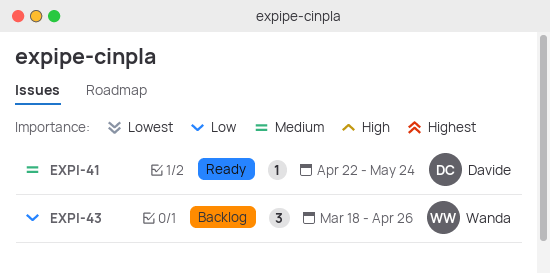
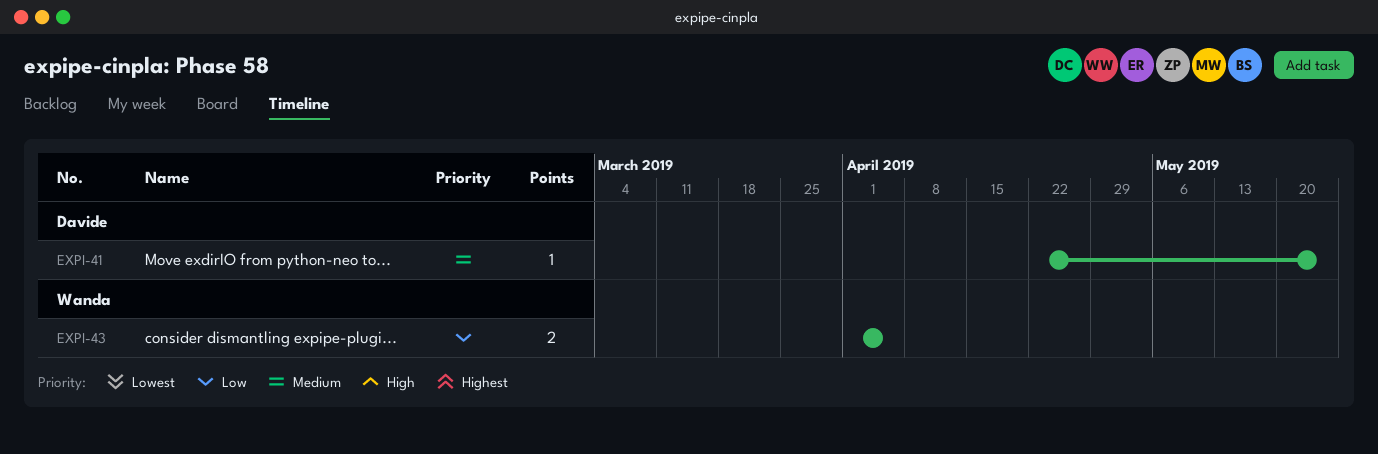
EXPI-43, estimate: 3 -> 2
EXPI-43, start: Mar 18 -> Apr 1
EXPI-43, due: Apr 26 -> Apr 5

